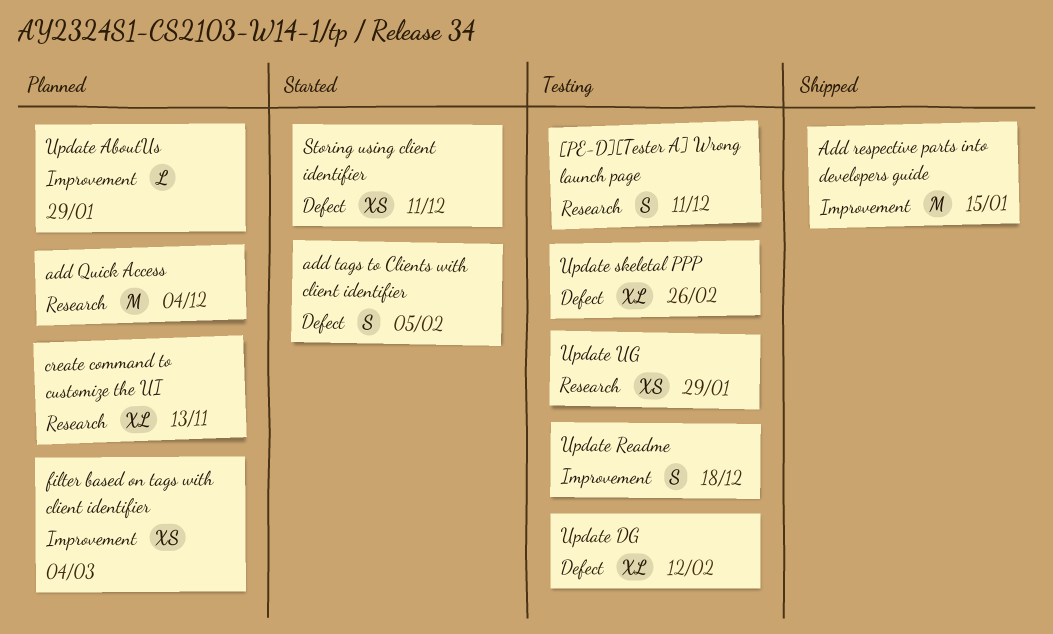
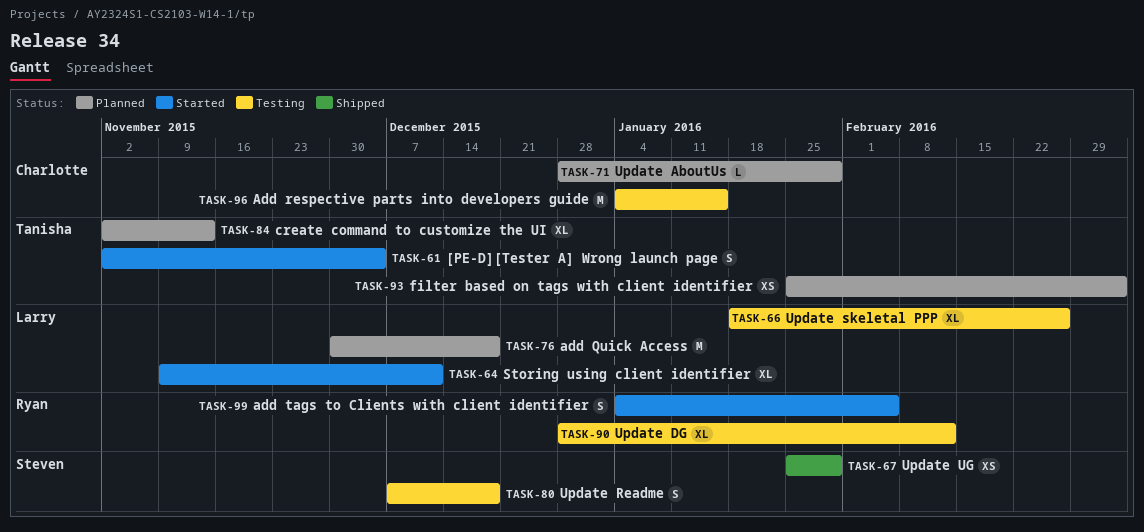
[PE-D][Tester A] Wrong launch page, status: Testing -> Started
[PE-D][Tester A] Wrong launch page, due: Dec 11 -> Dec 4
add Quick Access, due: Dec 4 -> Dec 18
Add respective parts into developers guide, status: Shipped -> Testing
Storing using client identifier, estimate: XS -> XL
Update UG, status: Testing -> Shipped

